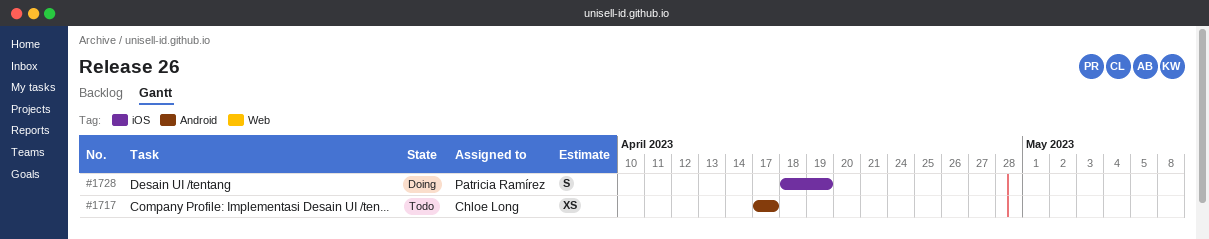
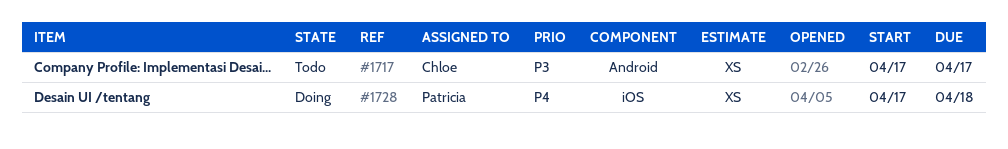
#1728, estimate: S -> XS
#1728, start: Apr 18 -> Apr 17
#1728, due: Apr 19 -> Apr 18

